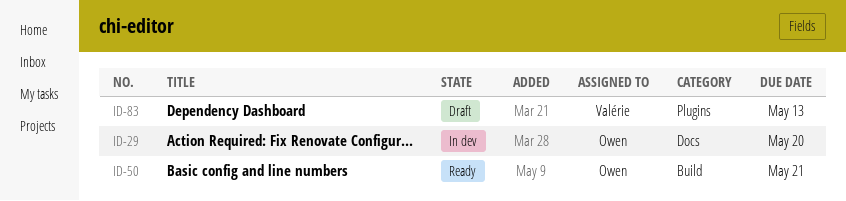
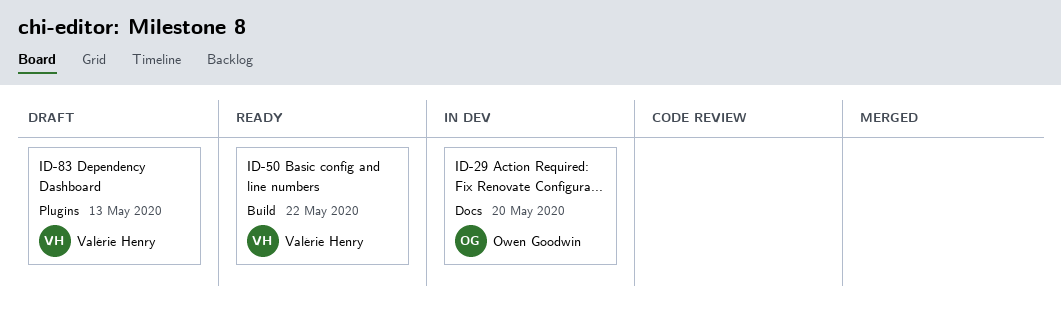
ID-50, owner: Owen Goodwin -> Valérie Henry
ID-50, due: May 21 -> May 22

